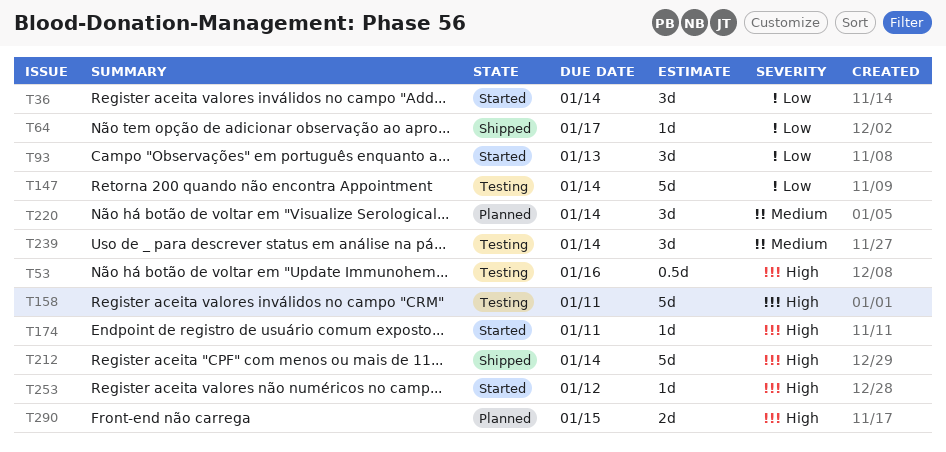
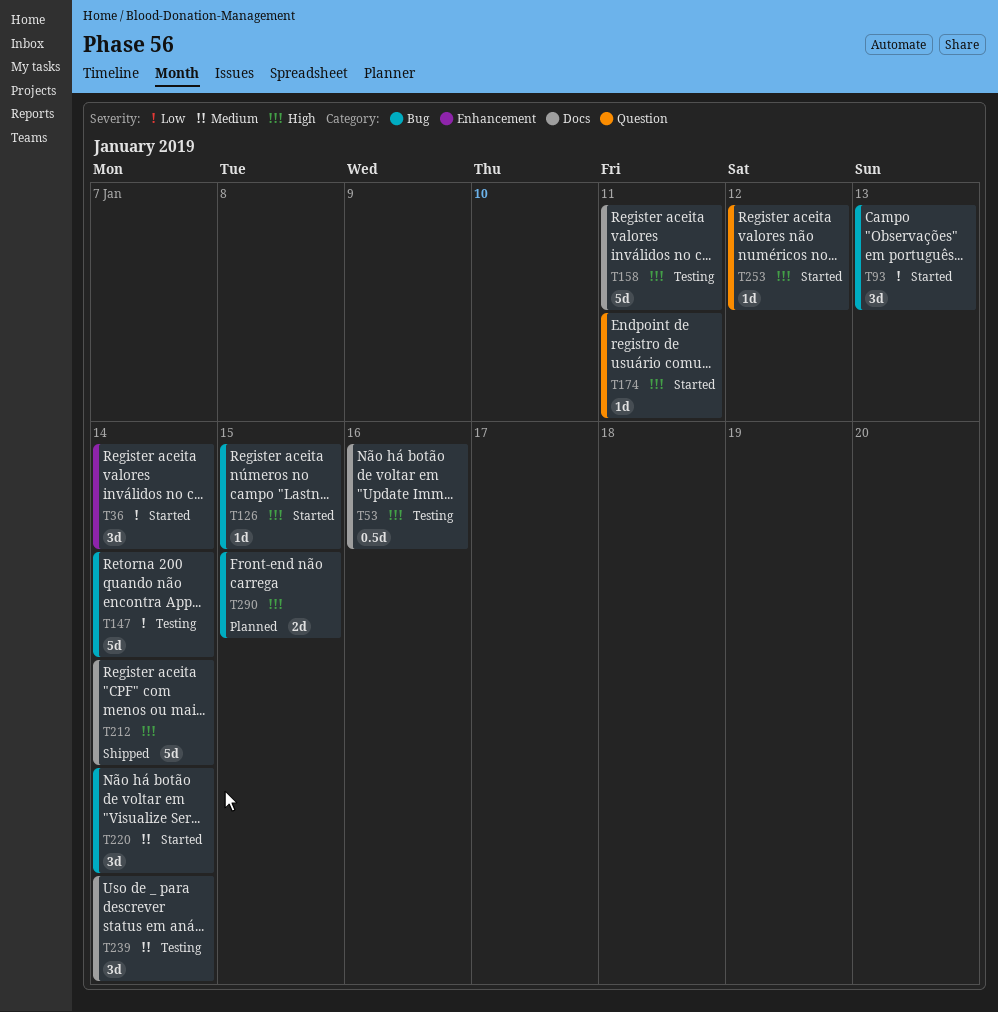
T64: present -> none
T126: none -> present
T220, status: Planned -> Started

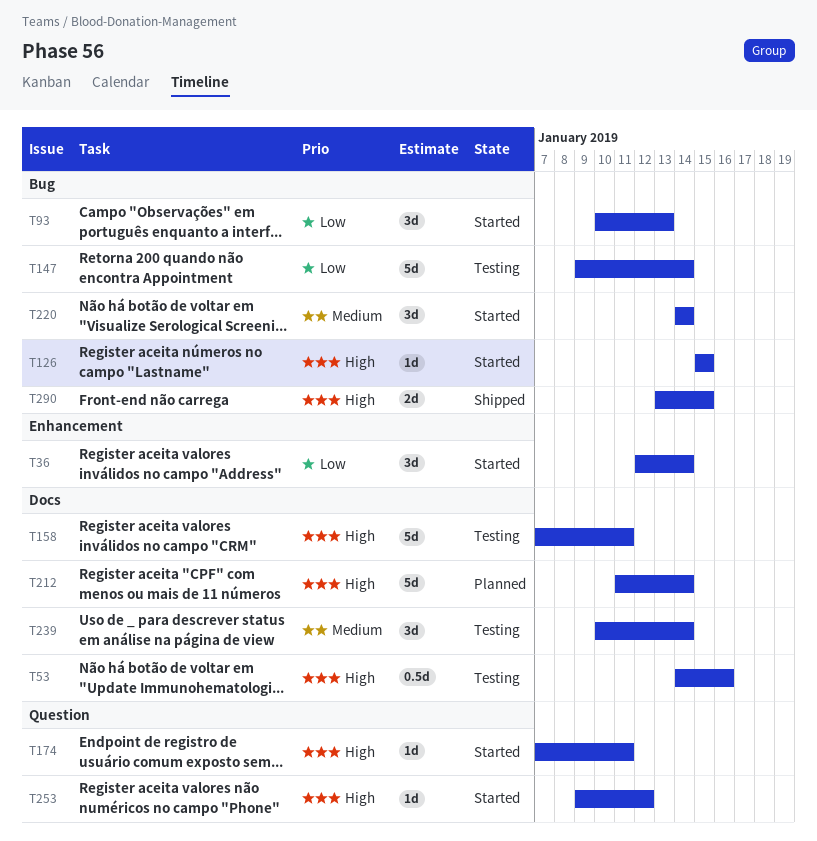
T212, status: Shipped -> Planned
T290, status: Planned -> Shipped

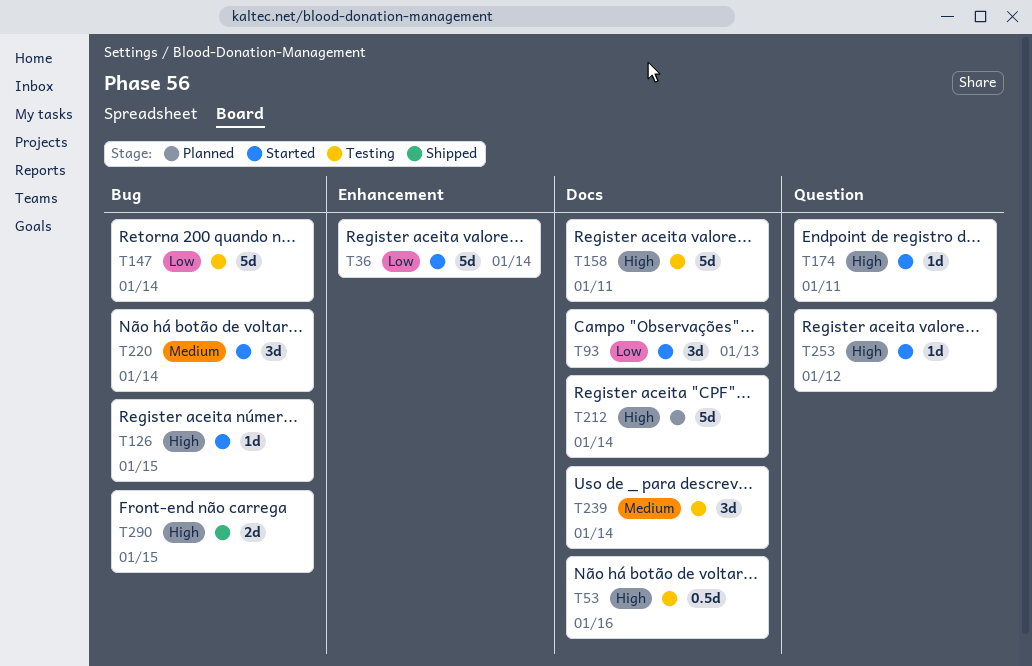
T36, estimate: 3d -> 5d
T93, label: Bug -> Docs

